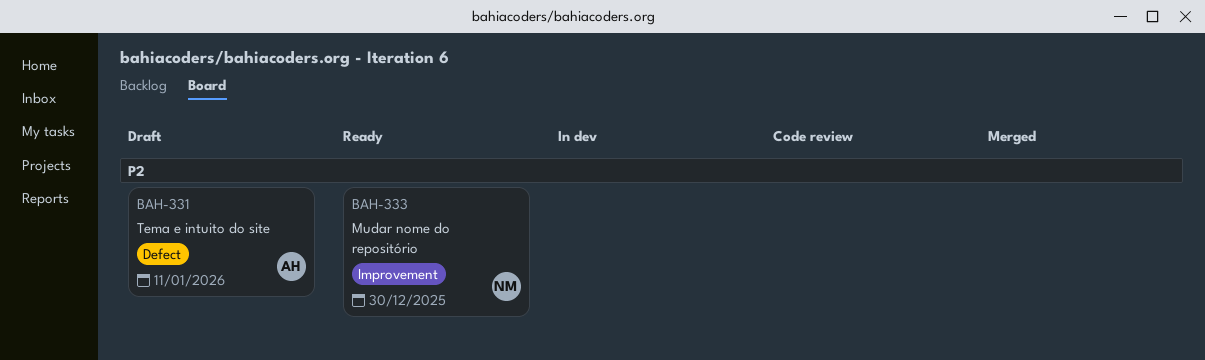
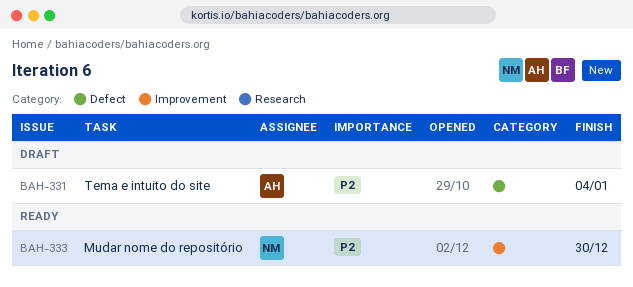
BAH-331, due: Jan 11 -> Jan 4

